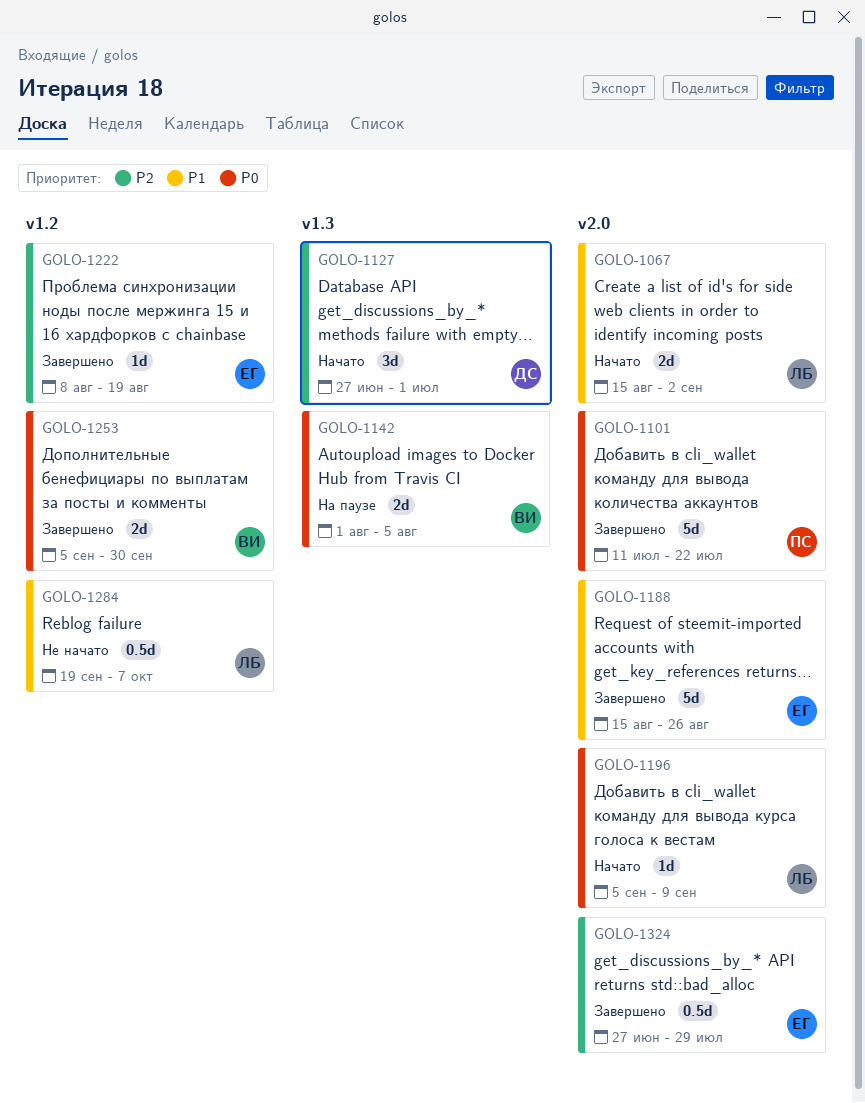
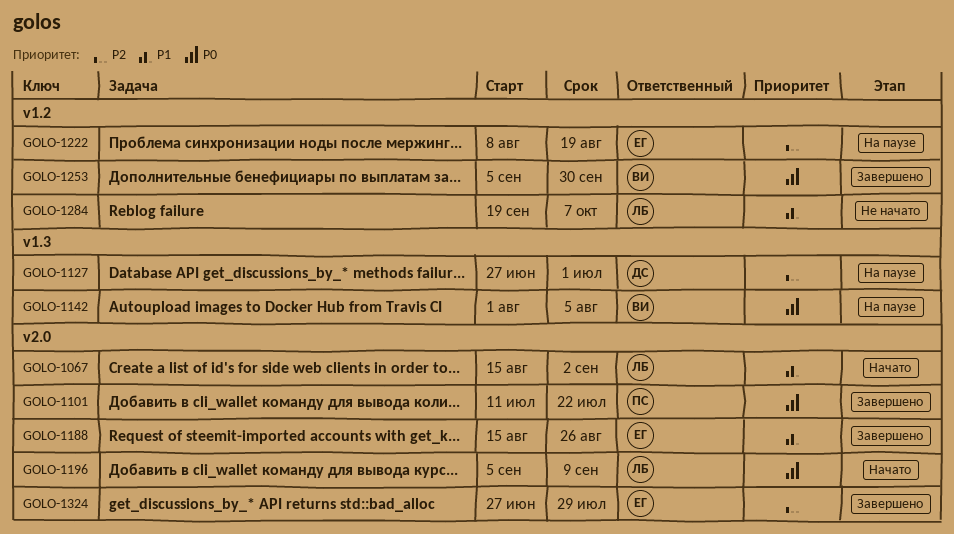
GOLO-1127, status: Начато -> На паузе
GOLO-1222, status: Завершено -> На паузе

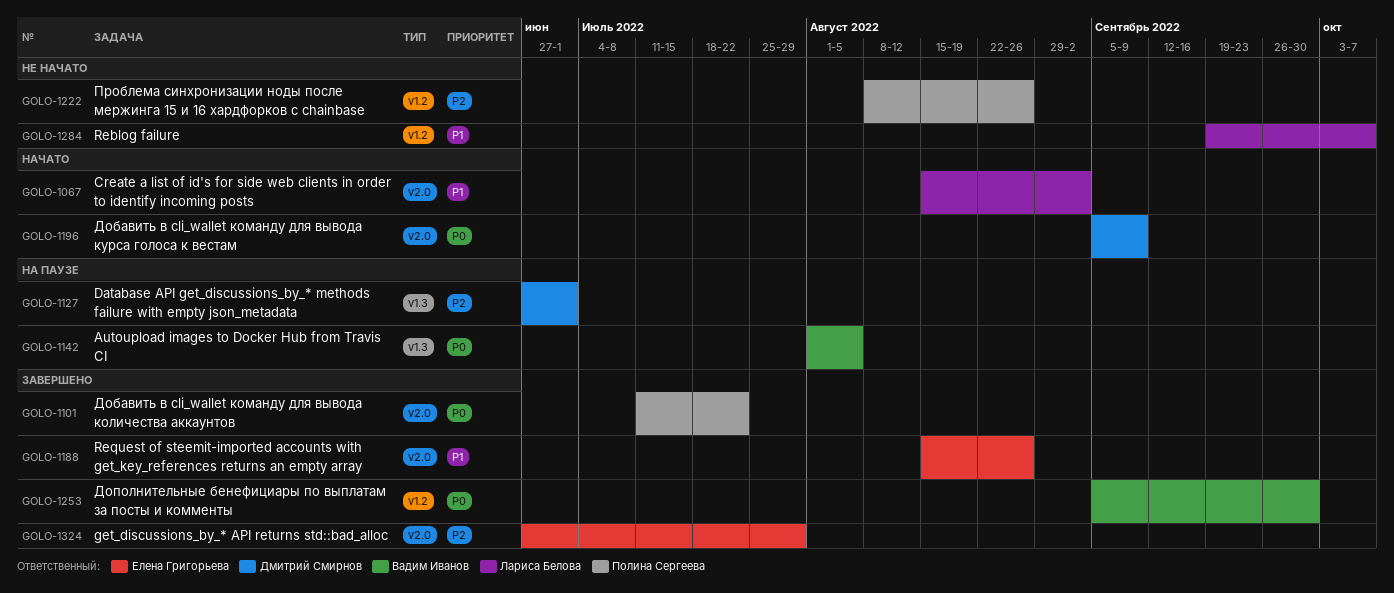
GOLO-1196, owner: Лариса Белова -> Дмитрий Смирнов
GOLO-1222, status: На паузе -> Не начато
GOLO-1222, owner: Елена Григорьева -> Полина Сергеева
GOLO-1222, due: Aug 19 -> Aug 26

